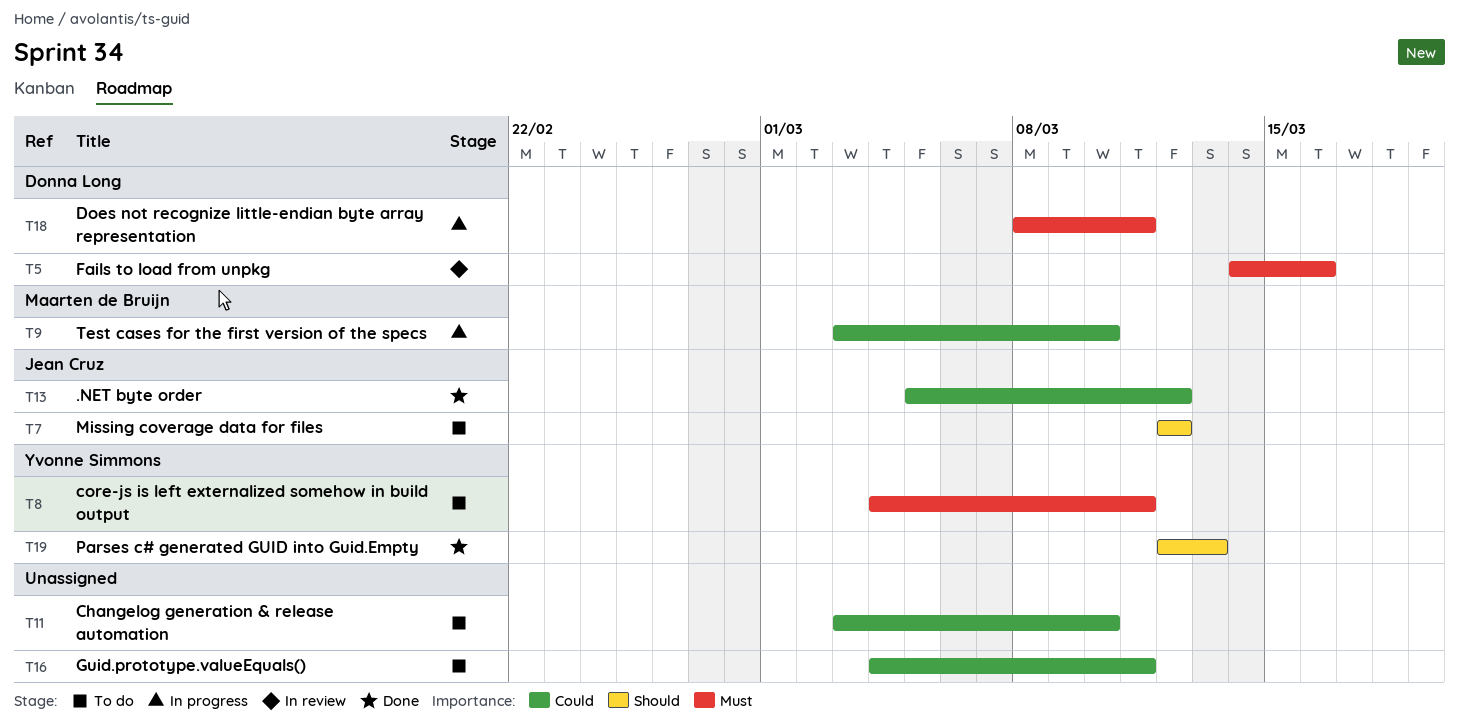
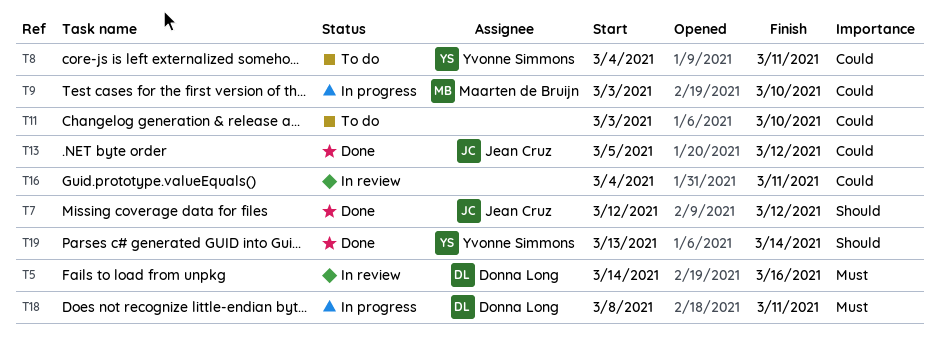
T7, status: To do -> Done
T8, priority: Must -> Could
T16, status: To do -> In review
T19, start: Mar 12 -> Mar 13
T19, due: Mar 13 -> Mar 14

